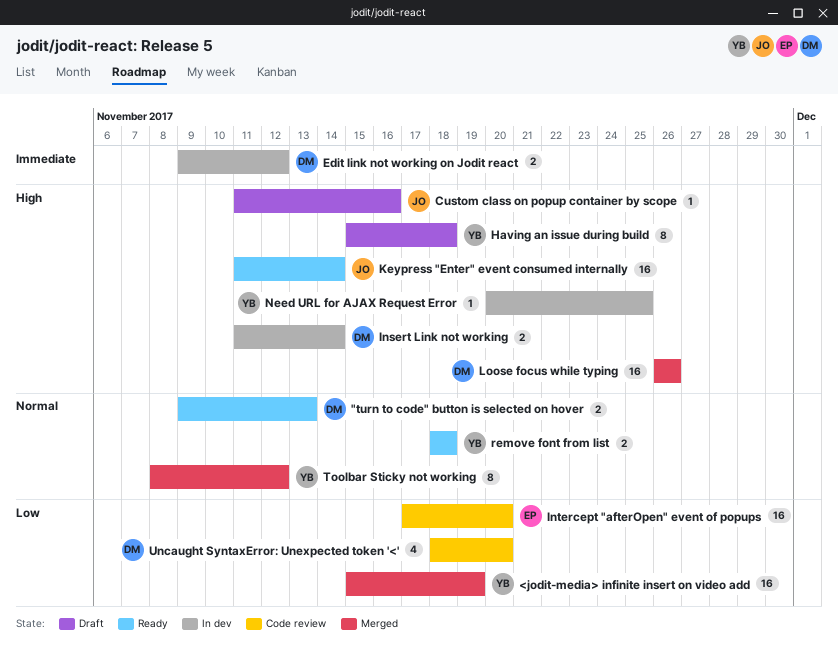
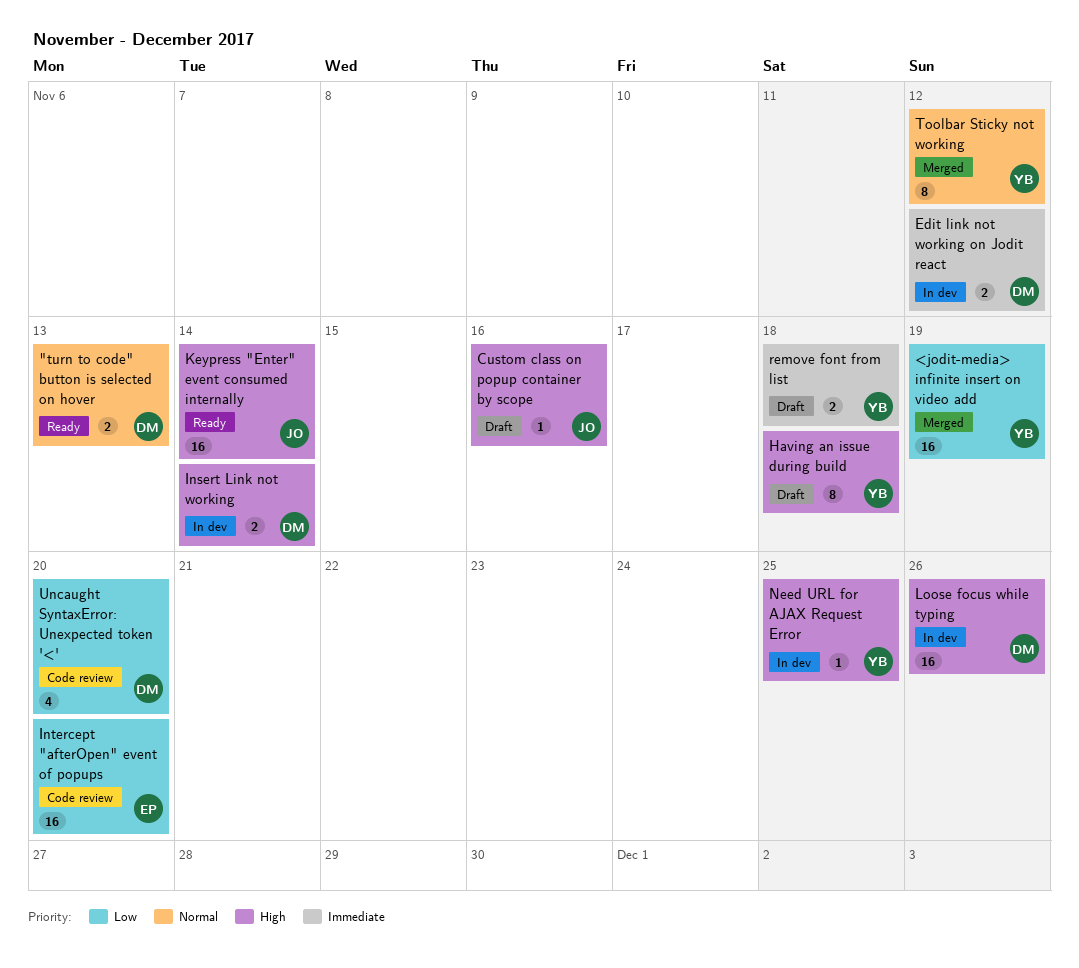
Loose focus while typing, status: Merged -> In dev
remove font from list, status: Ready -> Draft
remove font from list, priority: Normal -> Immediate

